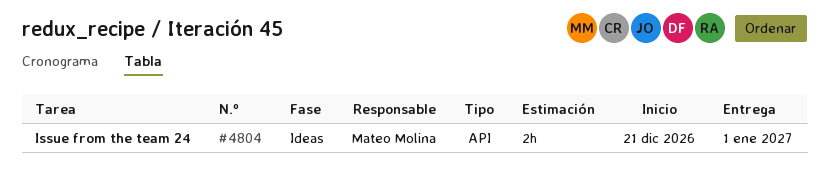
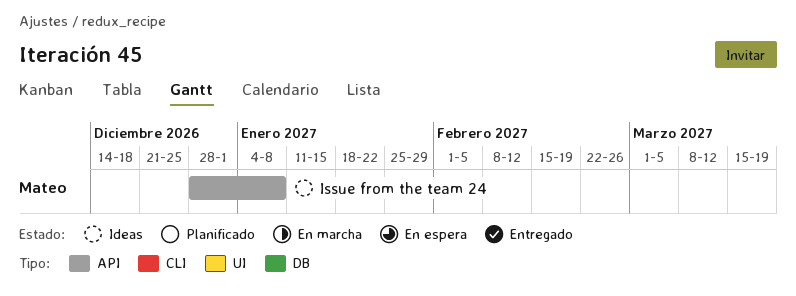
Issue from the team 24, start: Dec 21 -> Dec 28
Issue from the team 24, due: Jan 1 -> Jan 8

